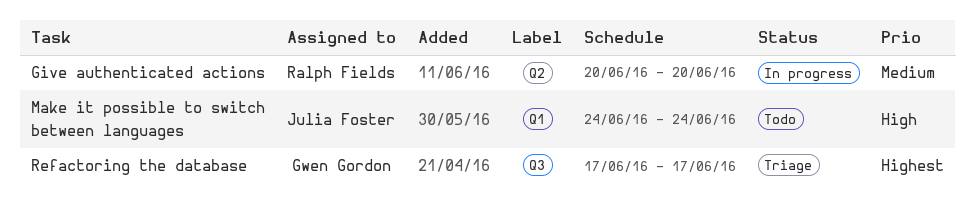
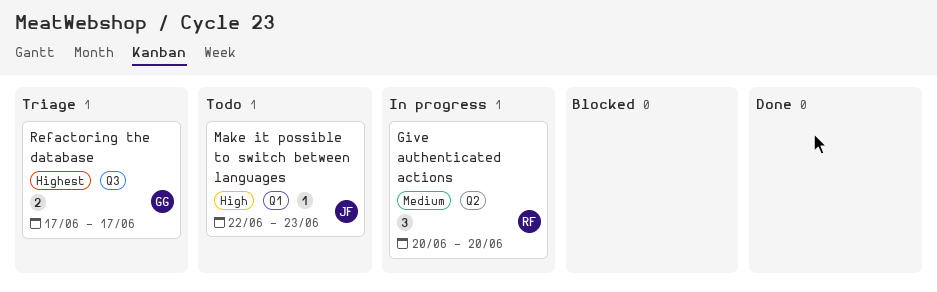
Make it possible to switch between languages, start: Jun 24 -> Jun 22
Make it possible to switch between languages, due: Jun 24 -> Jun 23

